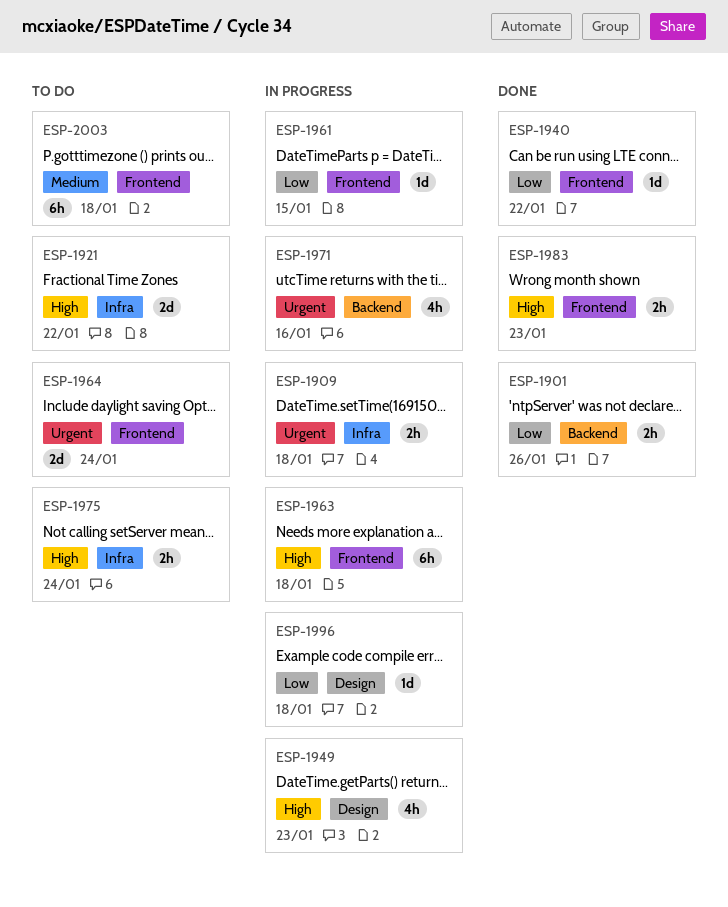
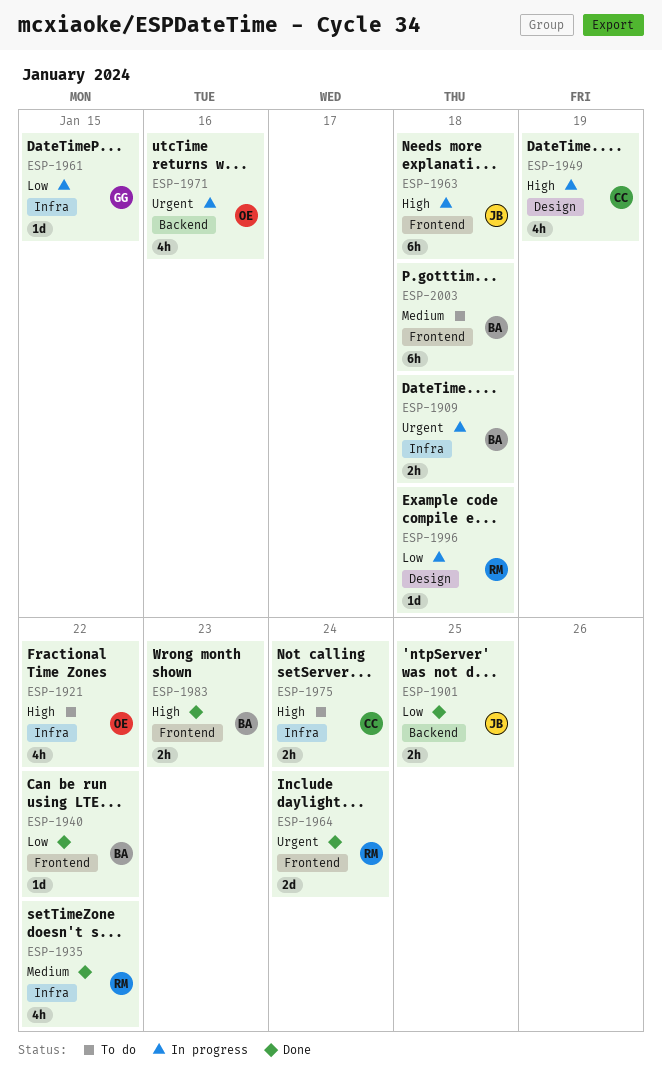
ESP-1901, due: Jan 26 -> Jan 25
ESP-1921, estimate: 2d -> 4h
ESP-1935: none -> present
ESP-1949, due: Jan 23 -> Jan 19
ESP-1961, label: Frontend -> Infra
ESP-1964, status: To do -> Done

